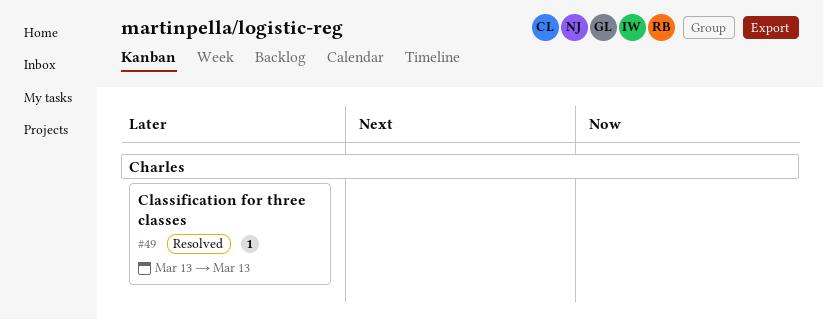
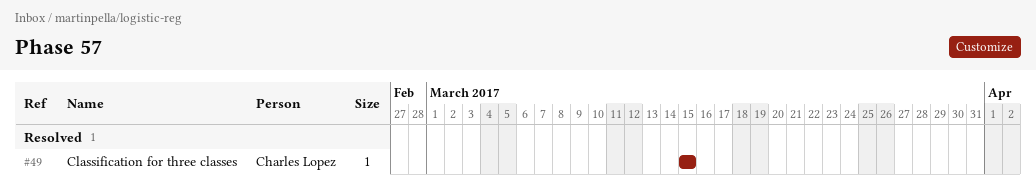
#49, start: Mar 13 -> Mar 15
#49, due: Mar 13 -> Mar 15

